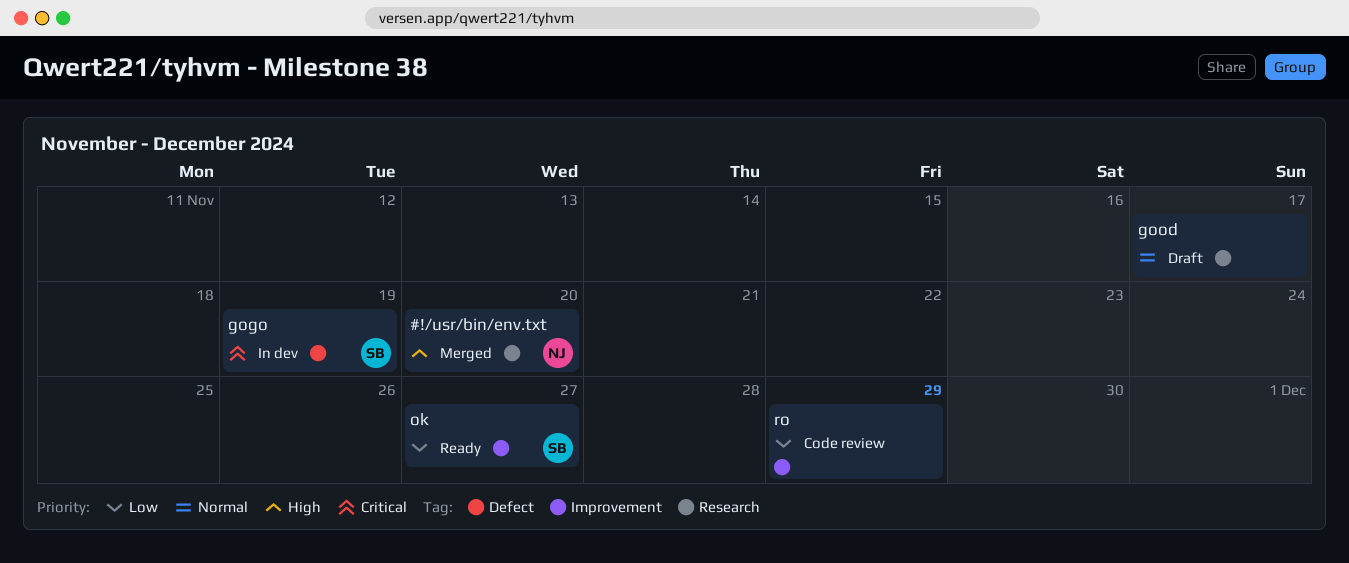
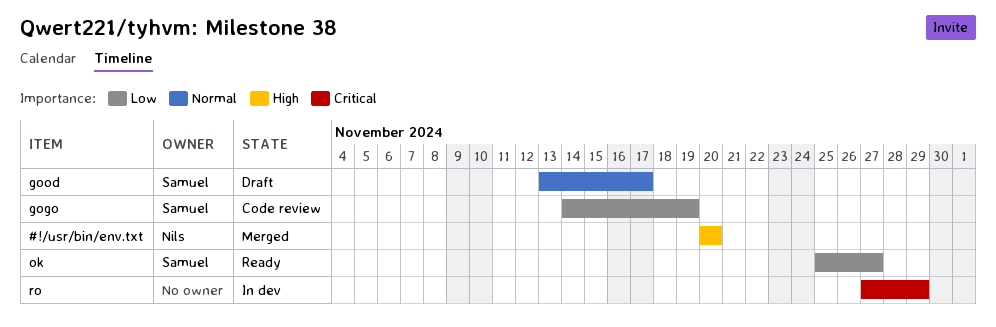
gogo, status: In dev -> Code review
gogo, priority: Critical -> Low
good, owner: none -> Samuel
ro, status: Code review -> In dev
ro, priority: Low -> Critical

